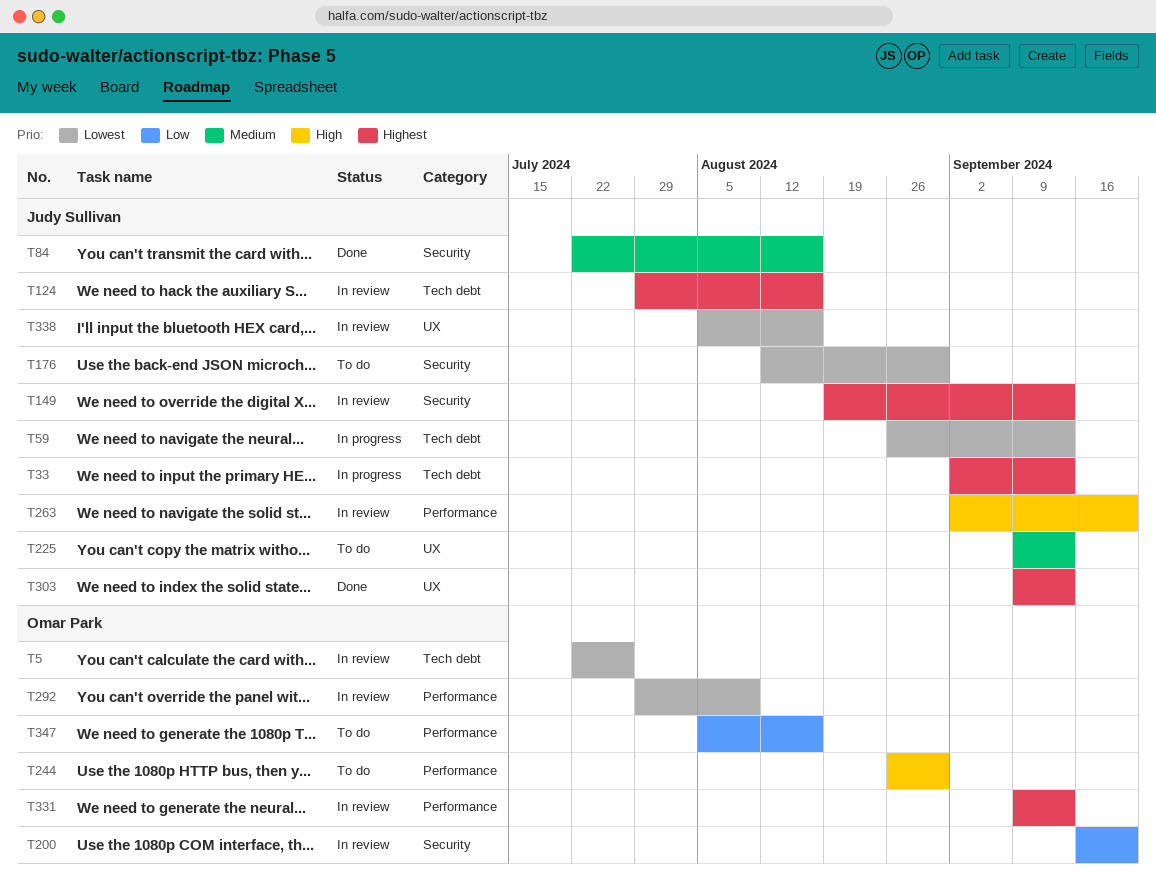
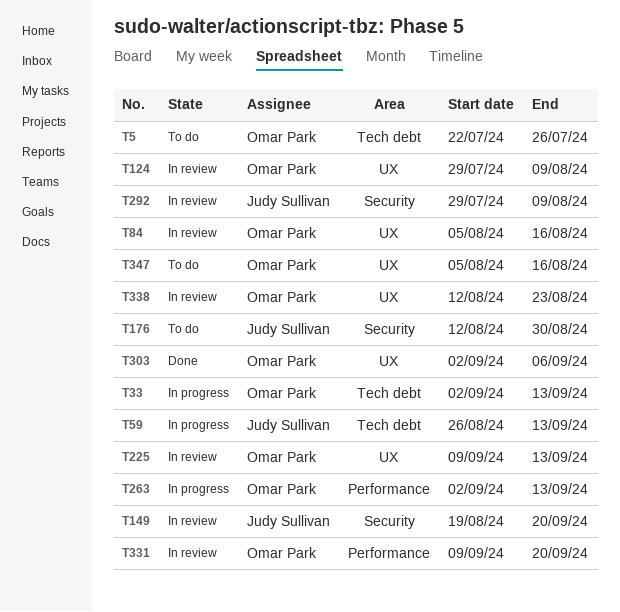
T5, status: In review -> To do
T33, owner: Judy Sullivan -> Omar Park
T84, status: Done -> In review
T84, owner: Judy Sullivan -> Omar Park
T84, label: Security -> UX
T84, start: Jul 22 -> Aug 5
T124, owner: Judy Sullivan -> Omar Park
T124, label: Tech debt -> UX
T124, due: Aug 16 -> Aug 9
T149, due: Sep 13 -> Sep 20
T200: present -> none
T225, status: To do -> In review
T225, owner: Judy Sullivan -> Omar Park
T244: present -> none
T263, status: In review -> In progress
T263, owner: Judy Sullivan -> Omar Park
T263, due: Sep 20 -> Sep 13
T292, owner: Omar Park -> Judy Sullivan
T292, label: Performance -> Security
T303, owner: Judy Sullivan -> Omar Park
T303, start: Sep 9 -> Sep 2
T303, due: Sep 13 -> Sep 6
T331, due: Sep 13 -> Sep 20
T338, owner: Judy Sullivan -> Omar Park
T338, start: Aug 5 -> Aug 12
T338, due: Aug 16 -> Aug 23
T347, label: Performance -> UX

